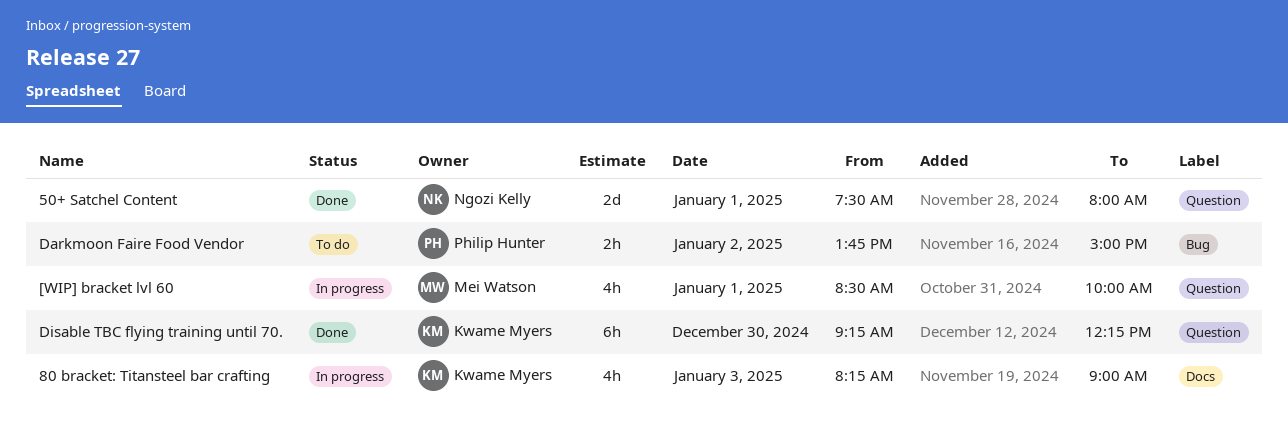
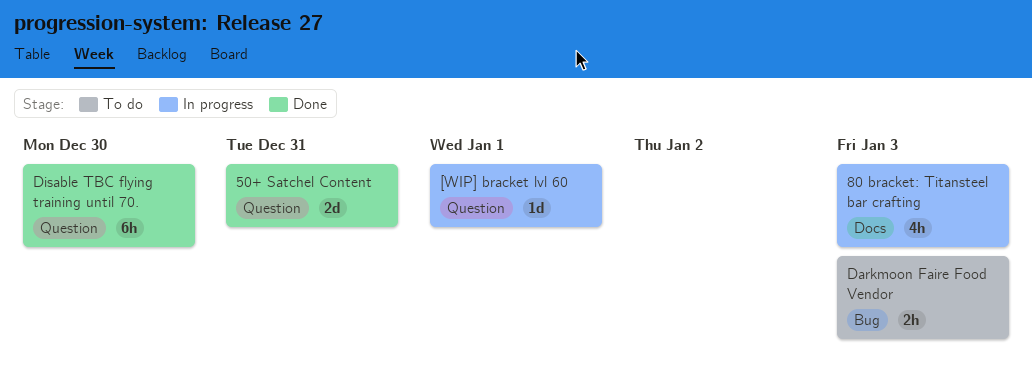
50+ Satchel Content, day: Jan 1 -> Dec 31
[WIP] bracket lvl 60, estimate: 4h -> 1d
Darkmoon Faire Food Vendor, day: Jan 2 -> Jan 3

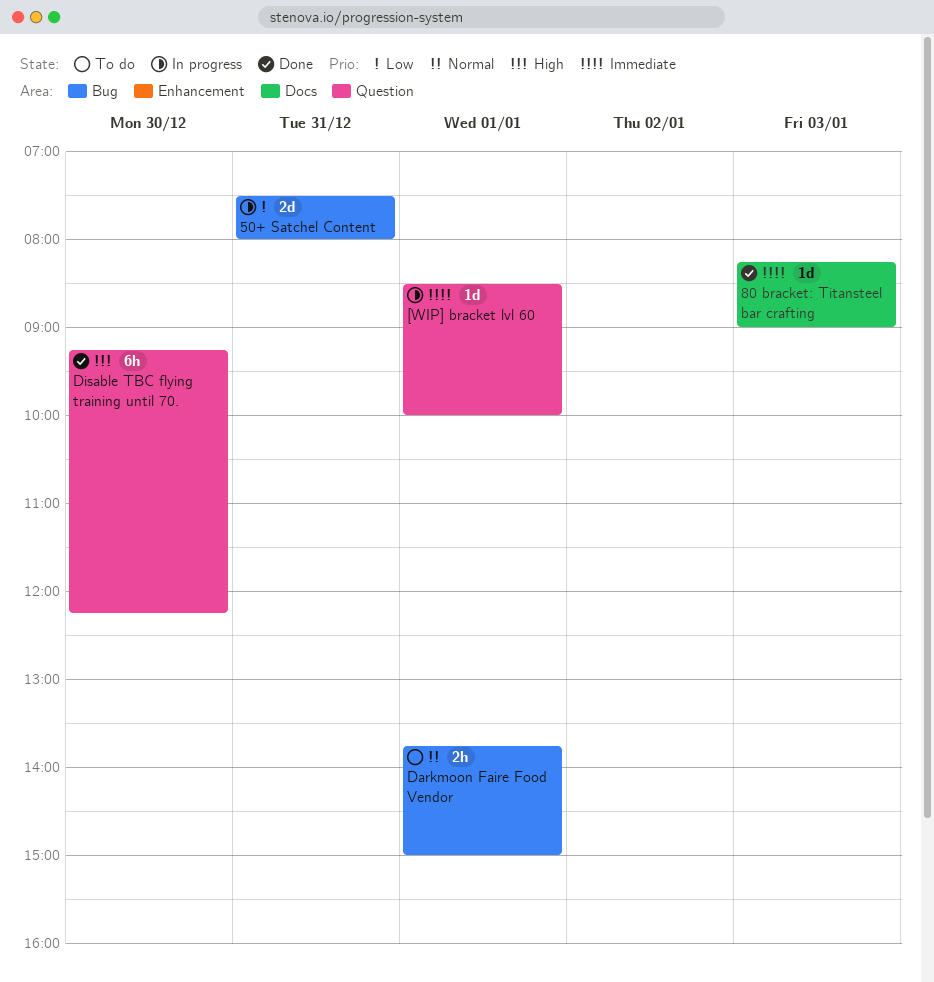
50+ Satchel Content, status: Done -> In progress
50+ Satchel Content, label: Question -> Bug
80 bracket: Titansteel bar crafting, status: In progress -> Done
80 bracket: Titansteel bar crafting, estimate: 4h -> 1d
Darkmoon Faire Food Vendor, day: Jan 3 -> Jan 1

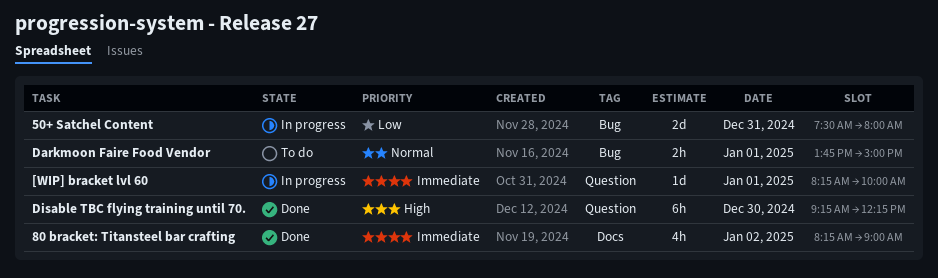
80 bracket: Titansteel bar crafting, estimate: 1d -> 4h
80 bracket: Titansteel bar crafting, day: Jan 3 -> Jan 2
[WIP] bracket lvl 60, begins: 08:30 -> 08:15

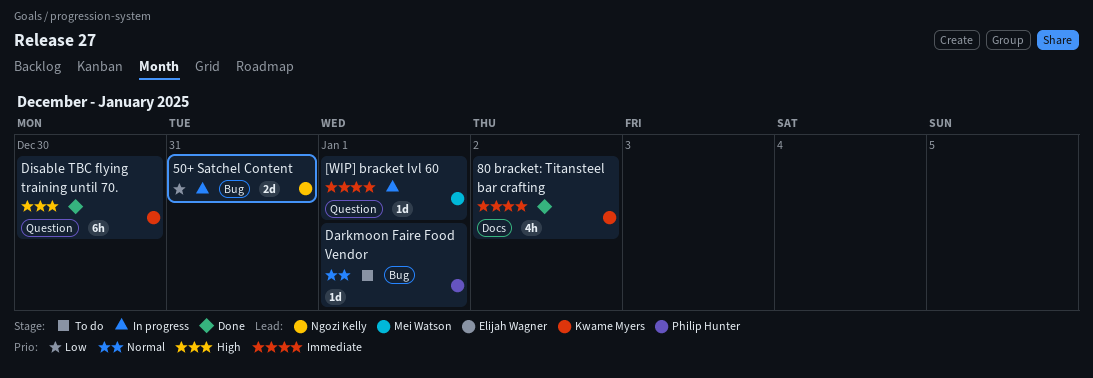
Darkmoon Faire Food Vendor, estimate: 2h -> 1d

